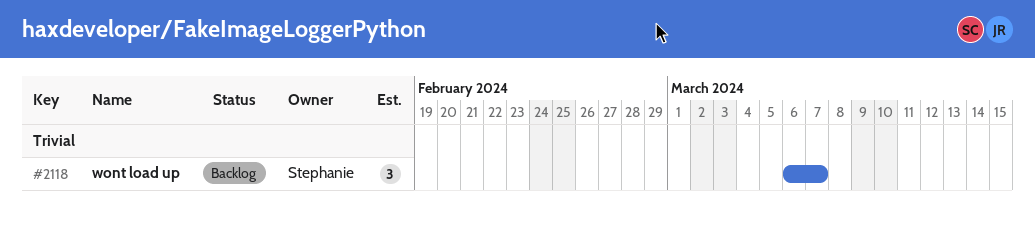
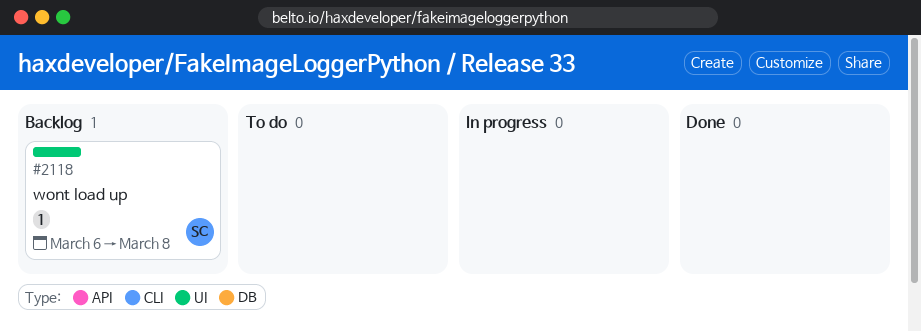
#2118, estimate: 3 -> 1
#2118, due: Mar 7 -> Mar 8

